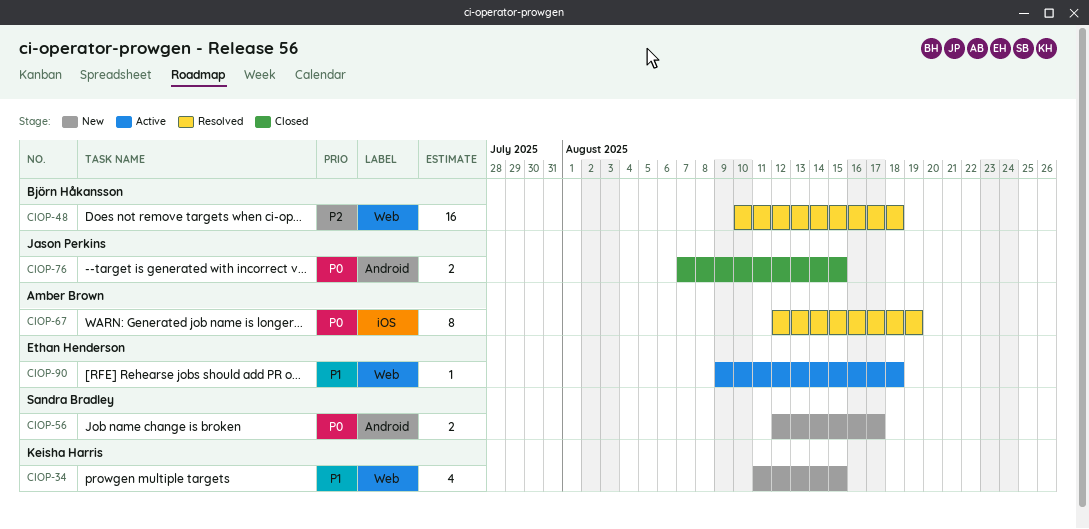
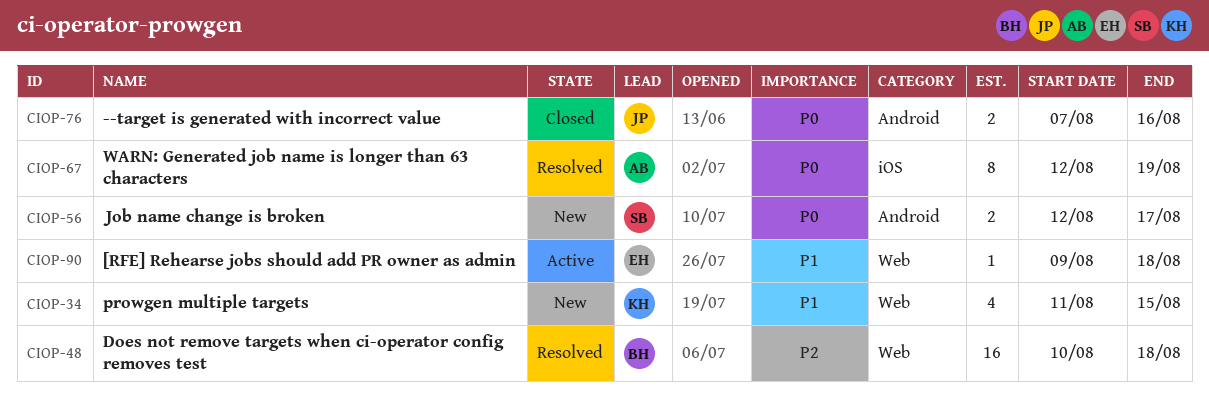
CIOP-76, due: Aug 15 -> Aug 16

